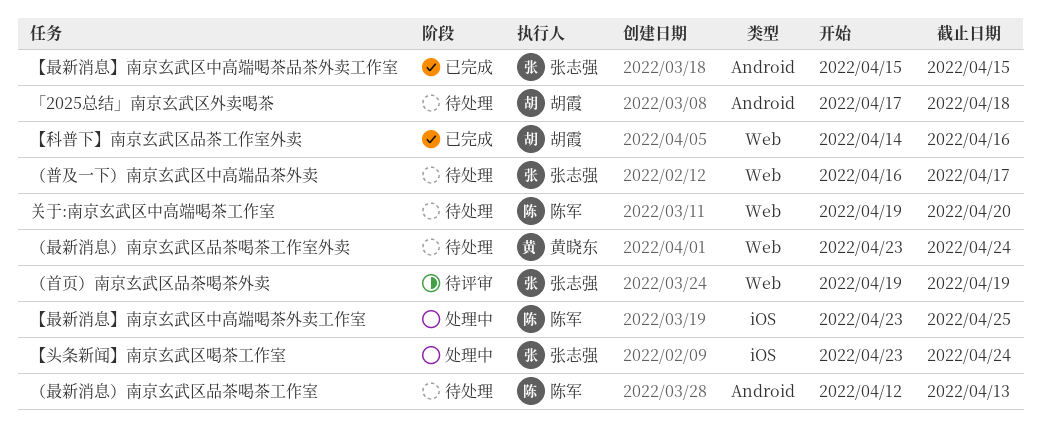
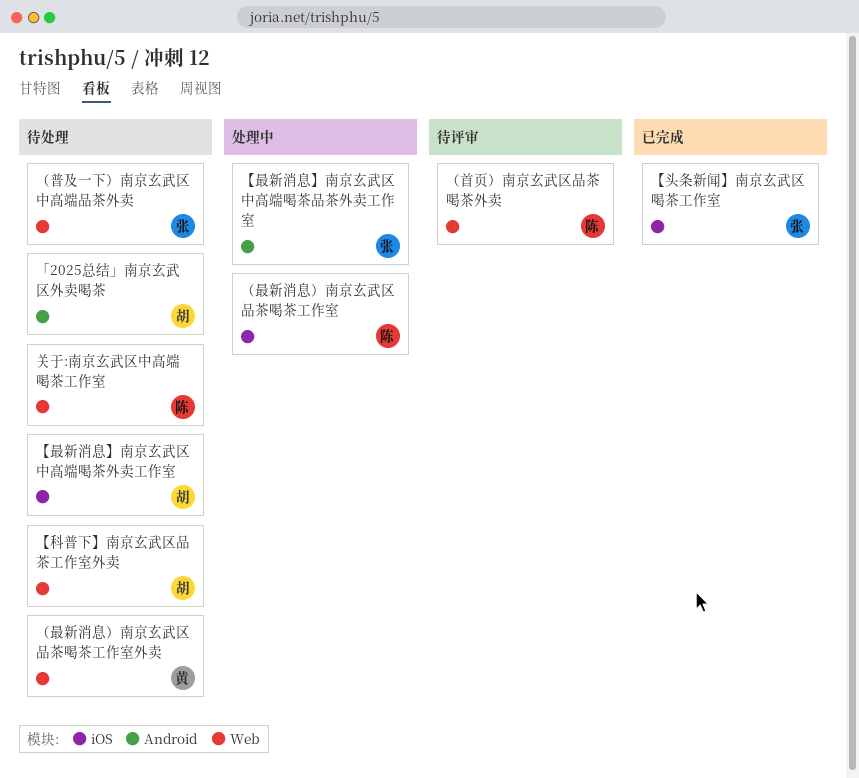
【头条新闻】南京玄武区喝茶工作室, status: 处理中 -> 已完成
【最新消息】南京玄武区中高端喝茶品茶外卖工作室, status: 已完成 -> 处理中
【最新消息】南京玄武区中高端喝茶外卖工作室, status: 处理中 -> 待处理
【最新消息】南京玄武区中高端喝茶外卖工作室, owner: 陈军 -> 胡霞
【科普下】南京玄武区品茶工作室外卖, status: 已完成 -> 待处理
（最新消息）南京玄武区品茶喝茶工作室, status: 待处理 -> 处理中
（最新消息）南京玄武区品茶喝茶工作室, label: Android -> iOS
（首页）南京玄武区品茶喝茶外卖, owner: 张志强 -> 陈军

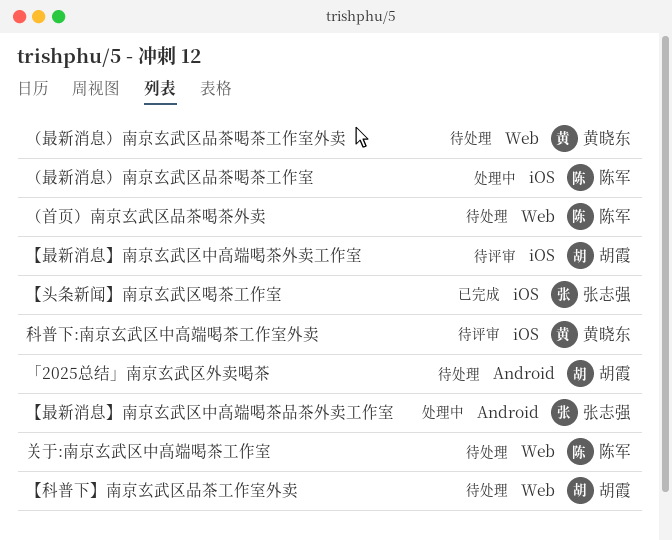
【最新消息】南京玄武区中高端喝茶外卖工作室, status: 待处理 -> 待评审
科普下:南京玄武区中高端喝茶工作室外卖: none -> present
（普及一下）南京玄武区中高端品茶外卖: present -> none
（首页）南京玄武区品茶喝茶外卖, status: 待评审 -> 待处理

